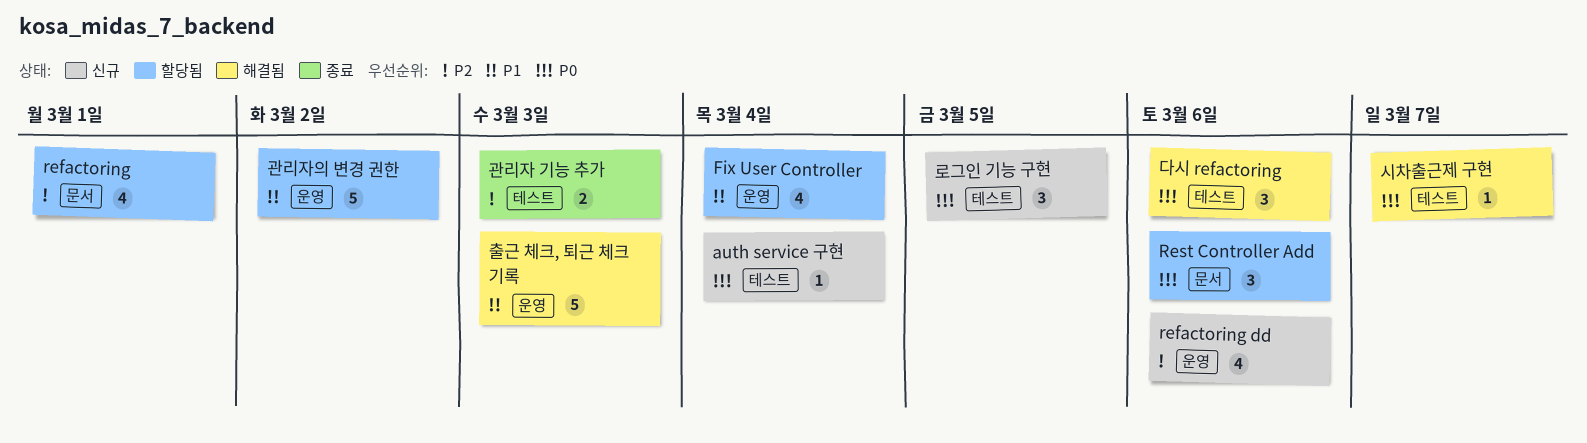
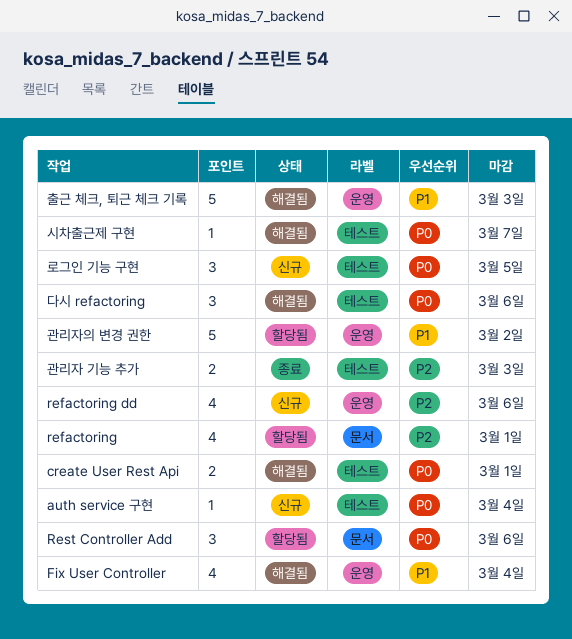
create User Rest Api: none -> present
Fix User Controller, status: 할당됨 -> 해결됨

